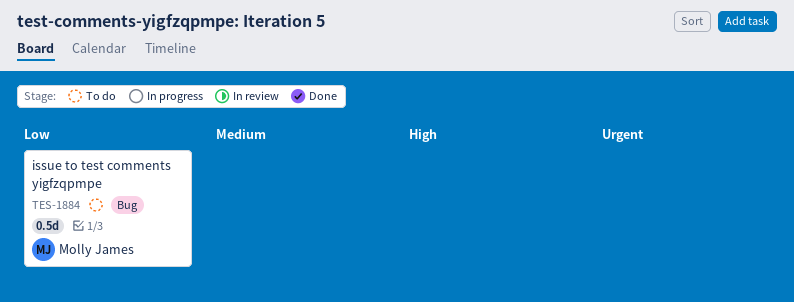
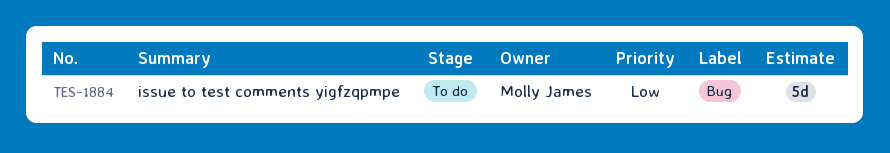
TES-1884, estimate: 0.5d -> 5d

